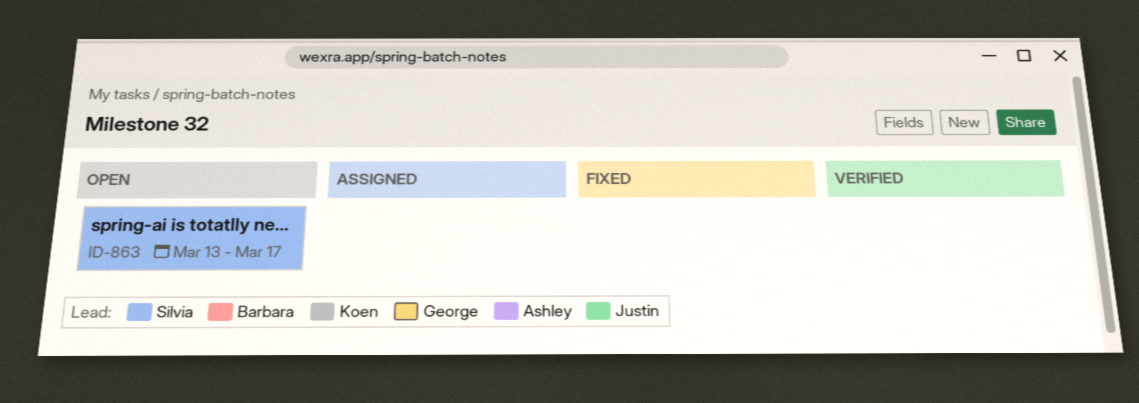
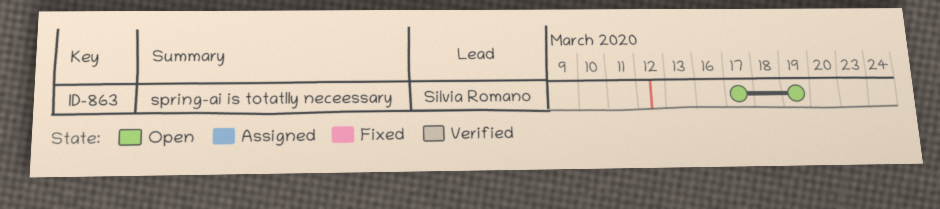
ID-863, start: Mar 13 -> Mar 17
ID-863, due: Mar 17 -> Mar 19

